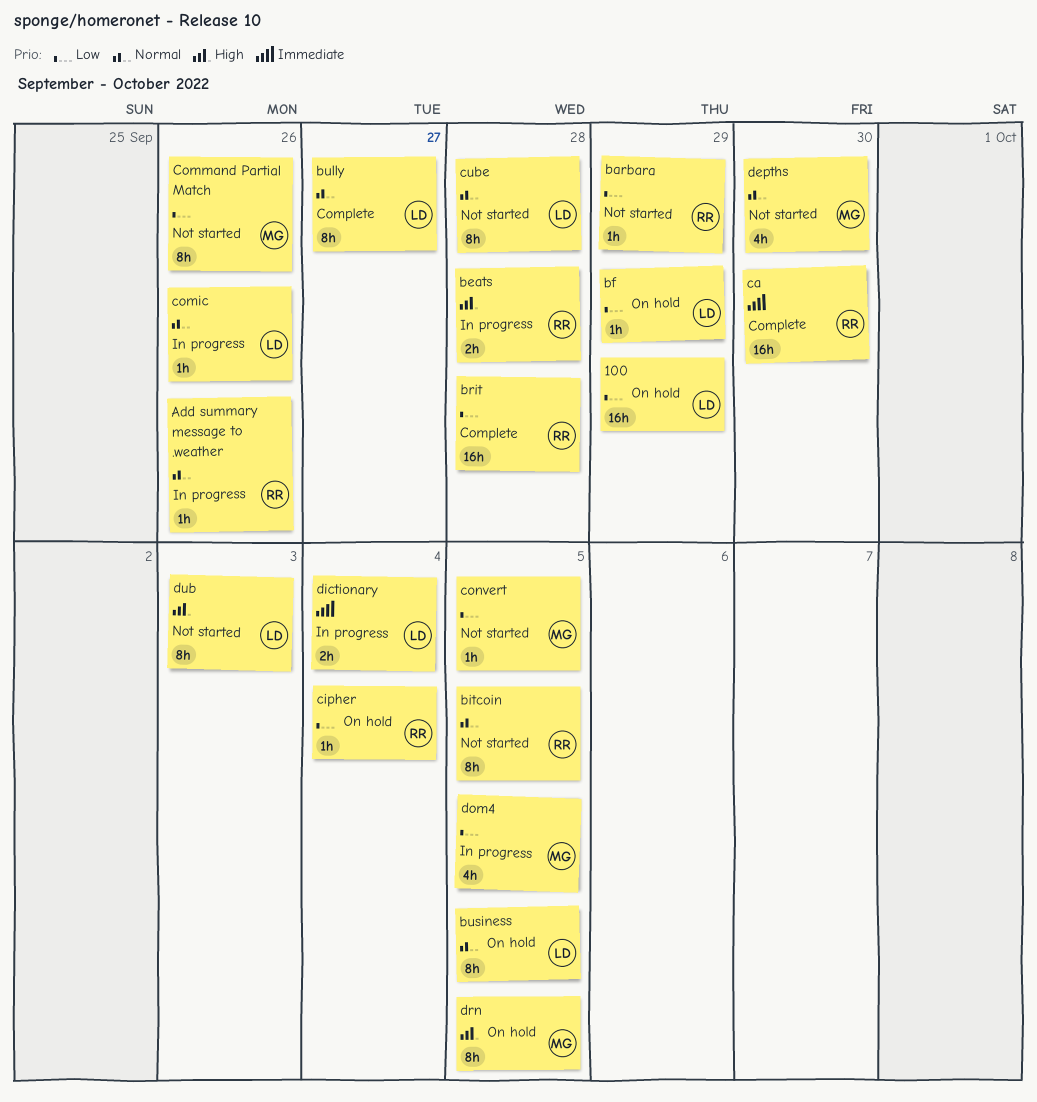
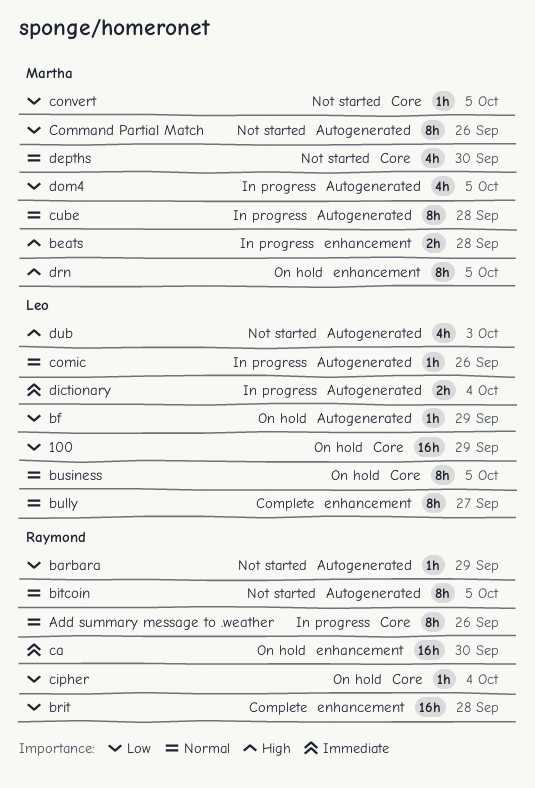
Add summary message to .weather, estimate: 1h -> 8h
beats, owner: Raymond -> Martha
ca, status: Complete -> On hold
cube, status: Not started -> In progress
cube, owner: Leo -> Martha
dub, estimate: 8h -> 4h

